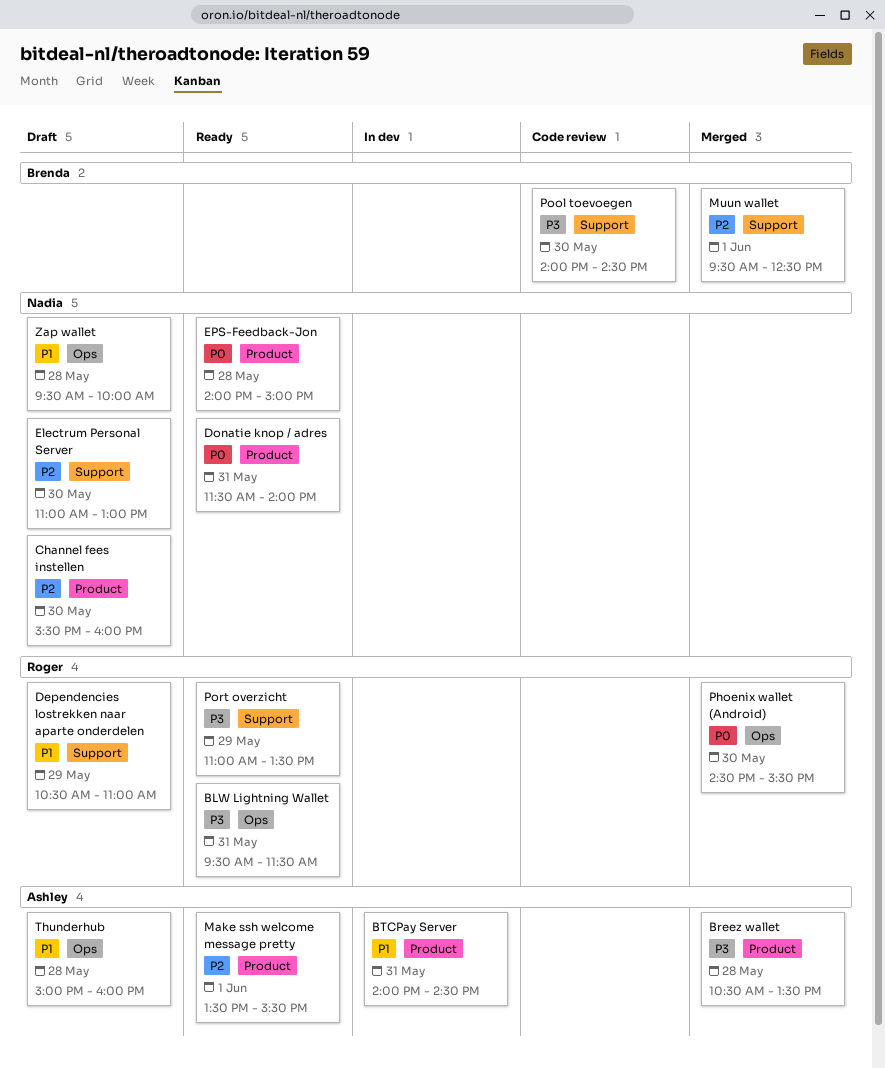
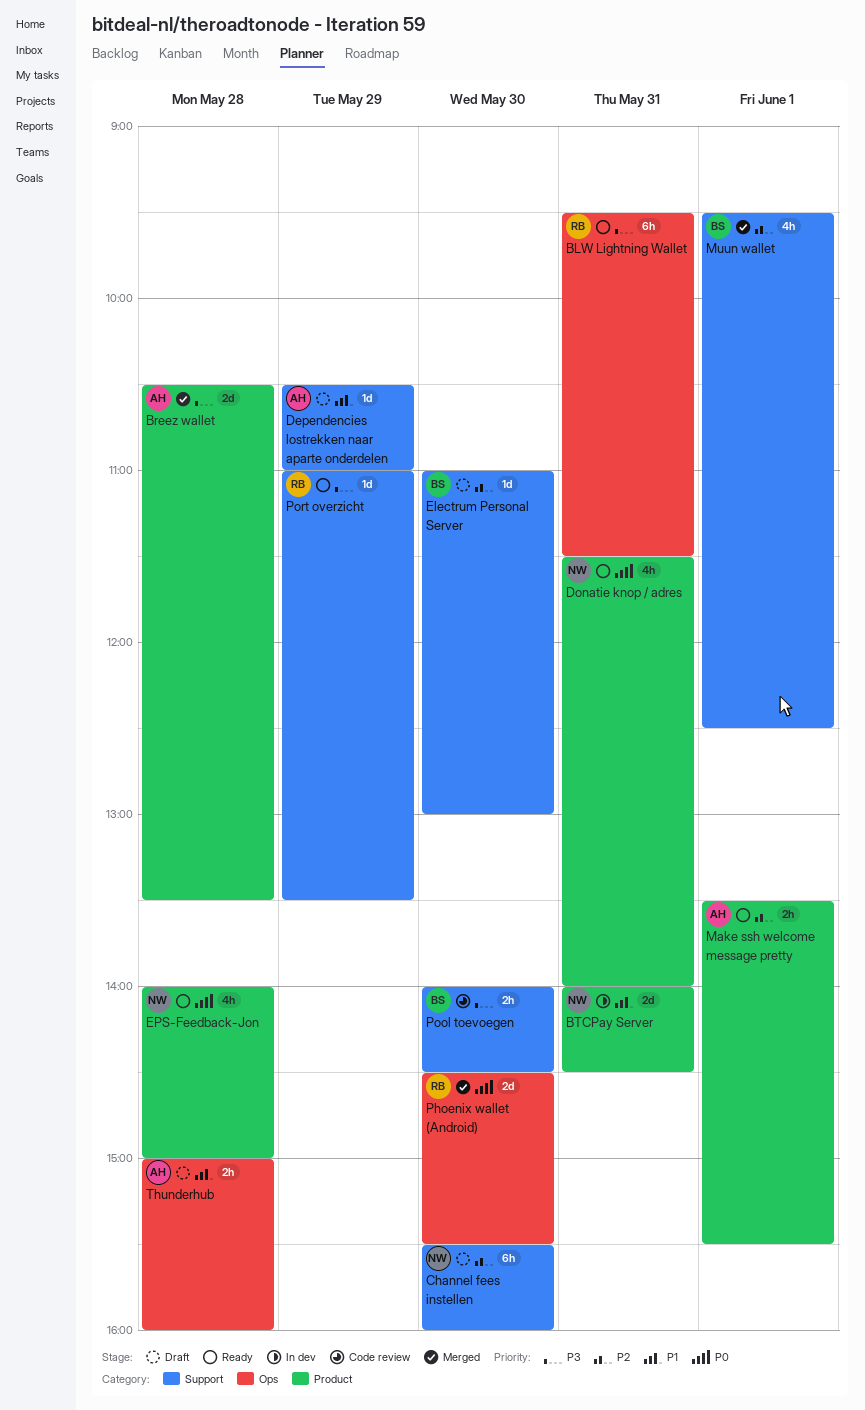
BTCPay Server, owner: Ashley -> Nadia
Channel fees instellen, label: Product -> Support
Dependencies lostrekken naar aparte onderdelen, owner: Roger -> Ashley
Electrum Personal Server, owner: Nadia -> Brenda
Zap wallet: present -> none

